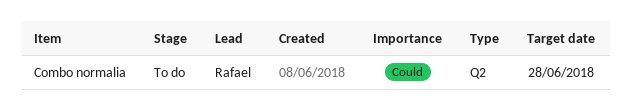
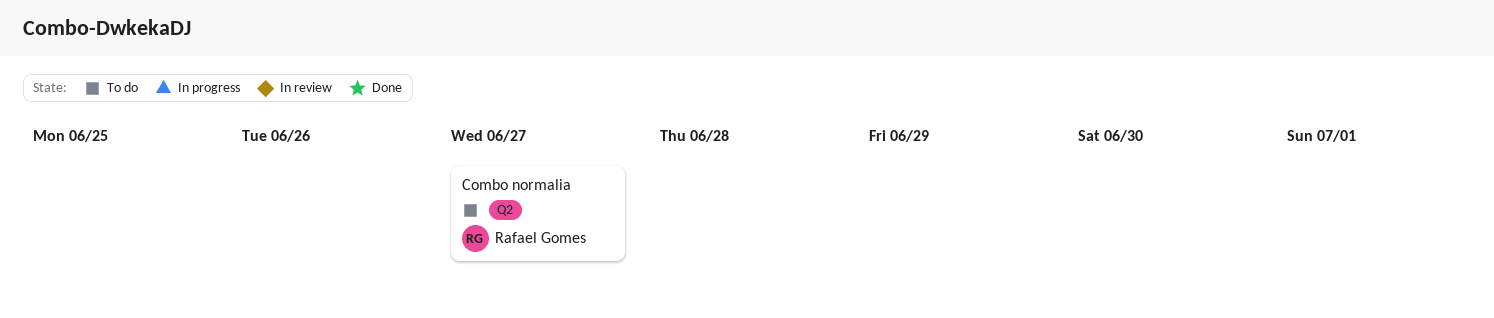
Combo normalia, due: Jun 28 -> Jun 27

